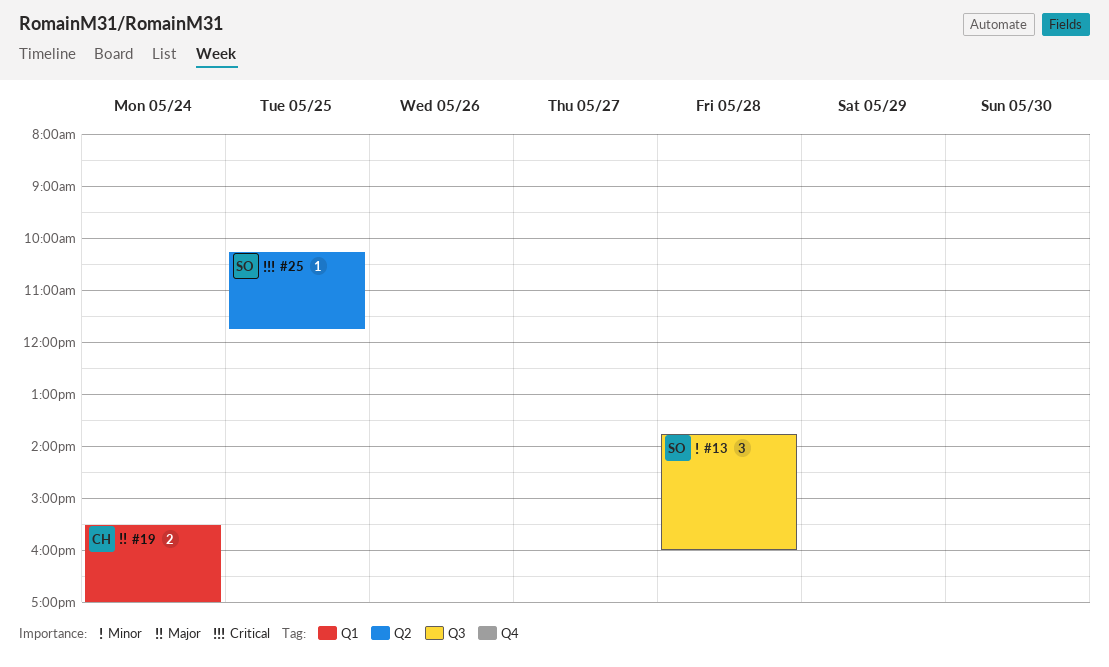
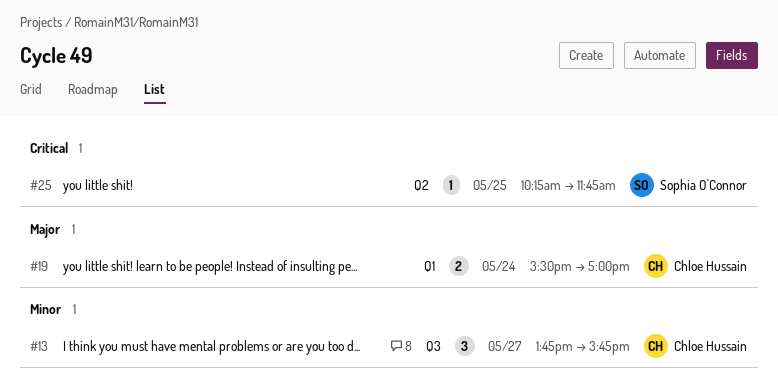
#13, owner: Sophia O'Connor -> Chloe Hussain
#13, day: May 28 -> May 27
#13, ends: 16:00 -> 15:45

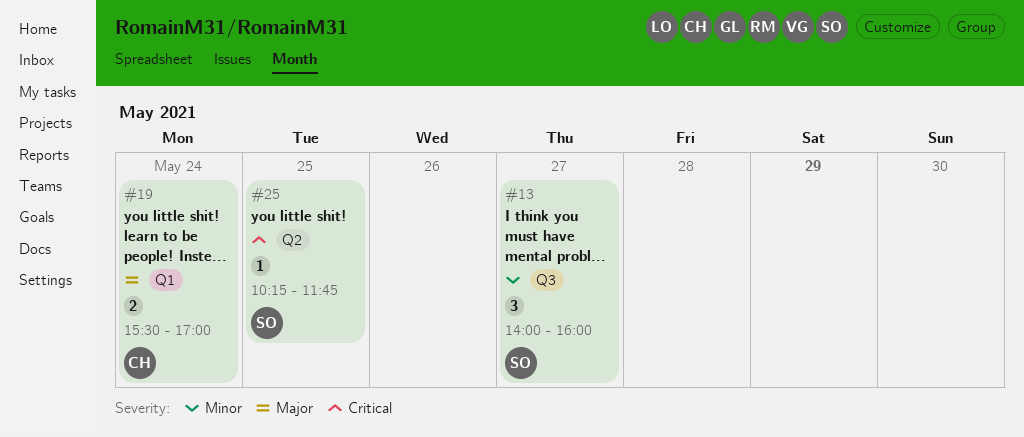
#13, owner: Chloe Hussain -> Sophia O'Connor
#13, begins: 13:45 -> 14:00
#13, ends: 15:45 -> 16:00

